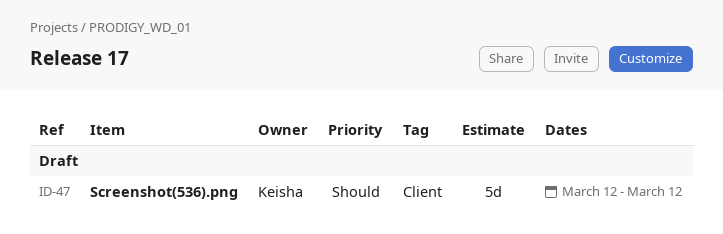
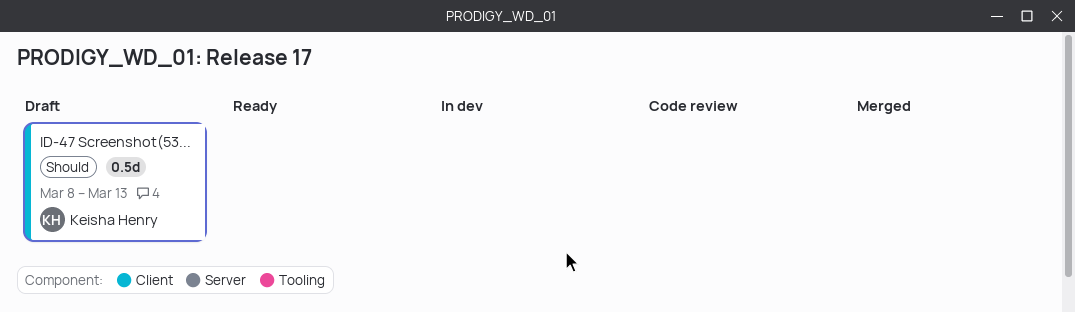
ID-47, estimate: 5d -> 0.5d
ID-47, start: Mar 12 -> Mar 8
ID-47, due: Mar 12 -> Mar 13

